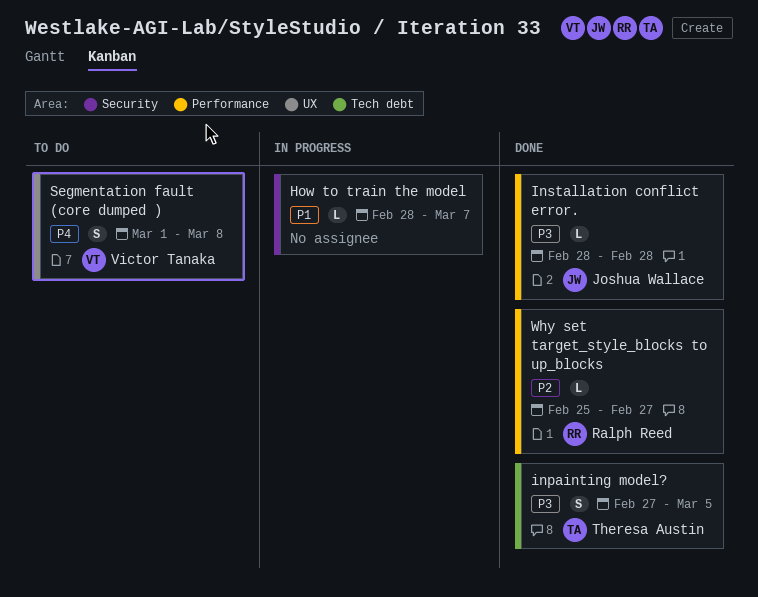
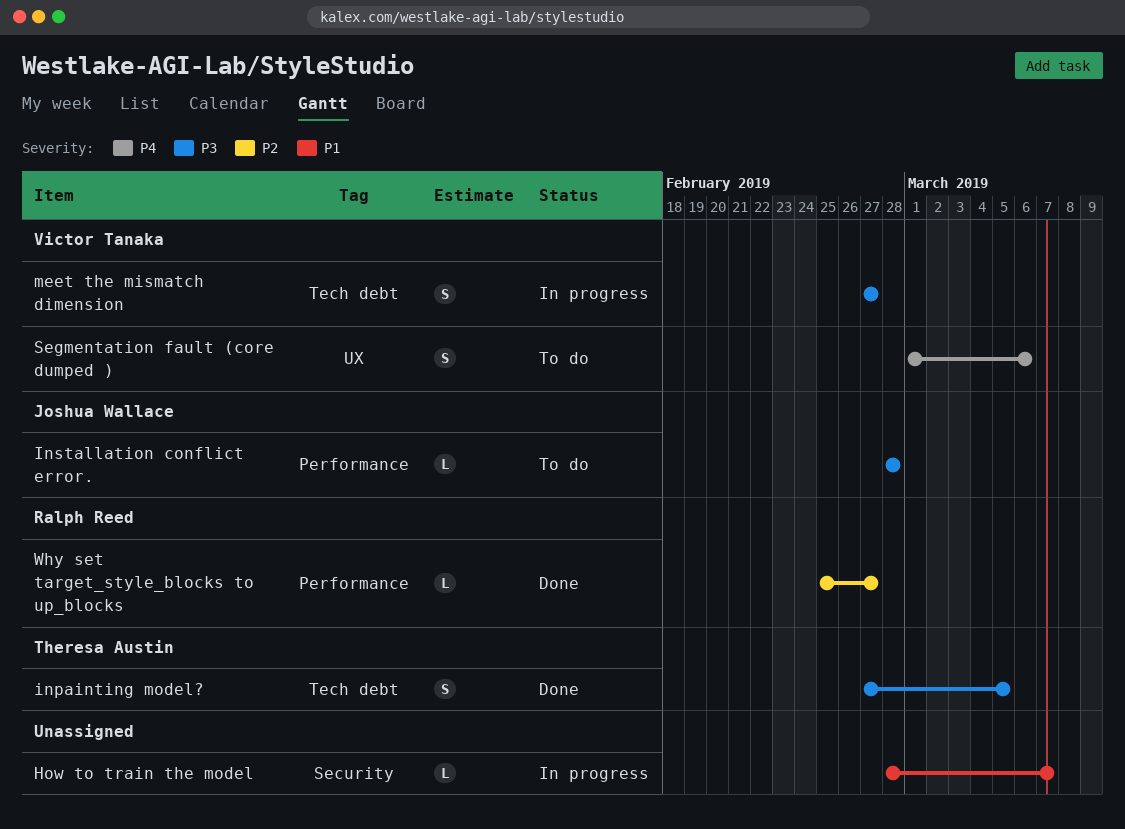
Installation conflict error., status: Done -> To do
meet the mismatch dimension: none -> present
Segmentation fault (core dumped ), due: Mar 8 -> Mar 6

